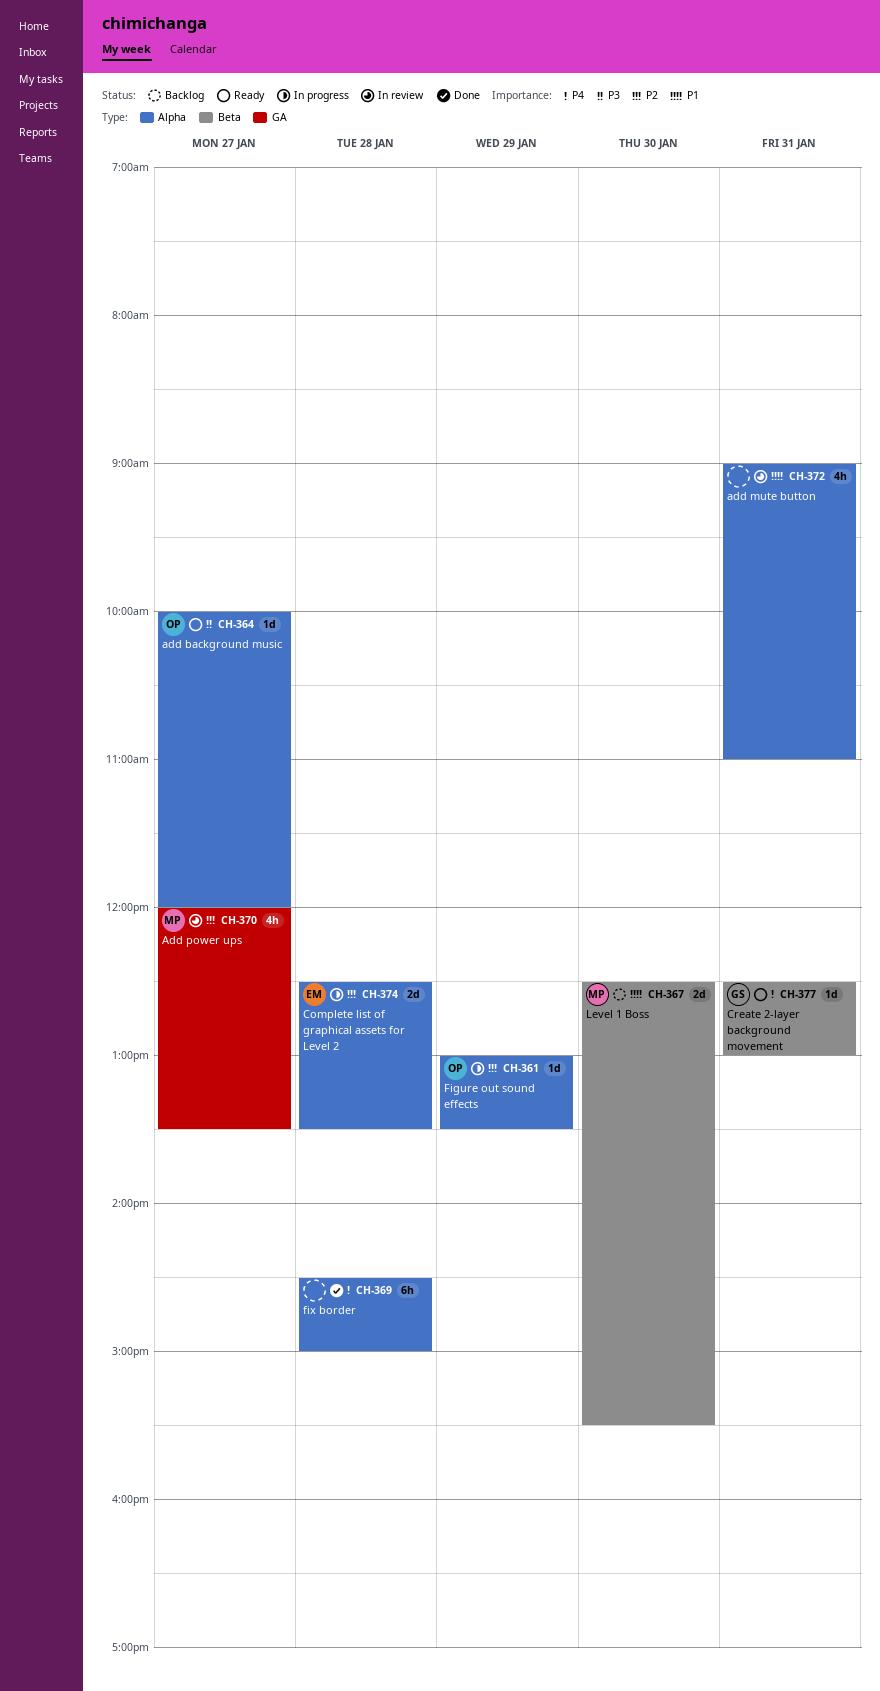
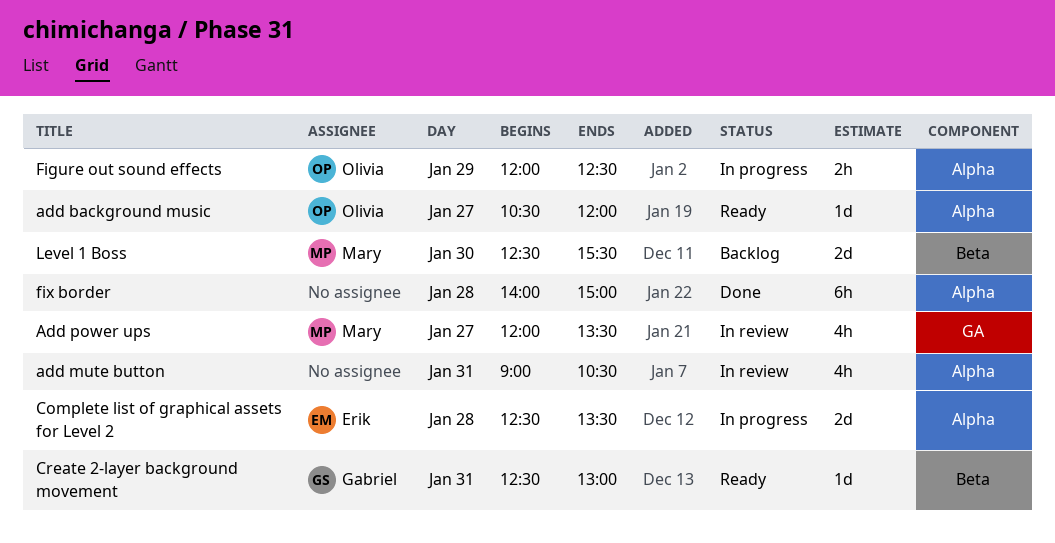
add background music, begins: 10:00 -> 10:30
add mute button, ends: 11:00 -> 10:30
Figure out sound effects, estimate: 1d -> 2h
Figure out sound effects, begins: 13:00 -> 12:00
Figure out sound effects, ends: 13:30 -> 12:30
fix border, begins: 14:30 -> 14:00

